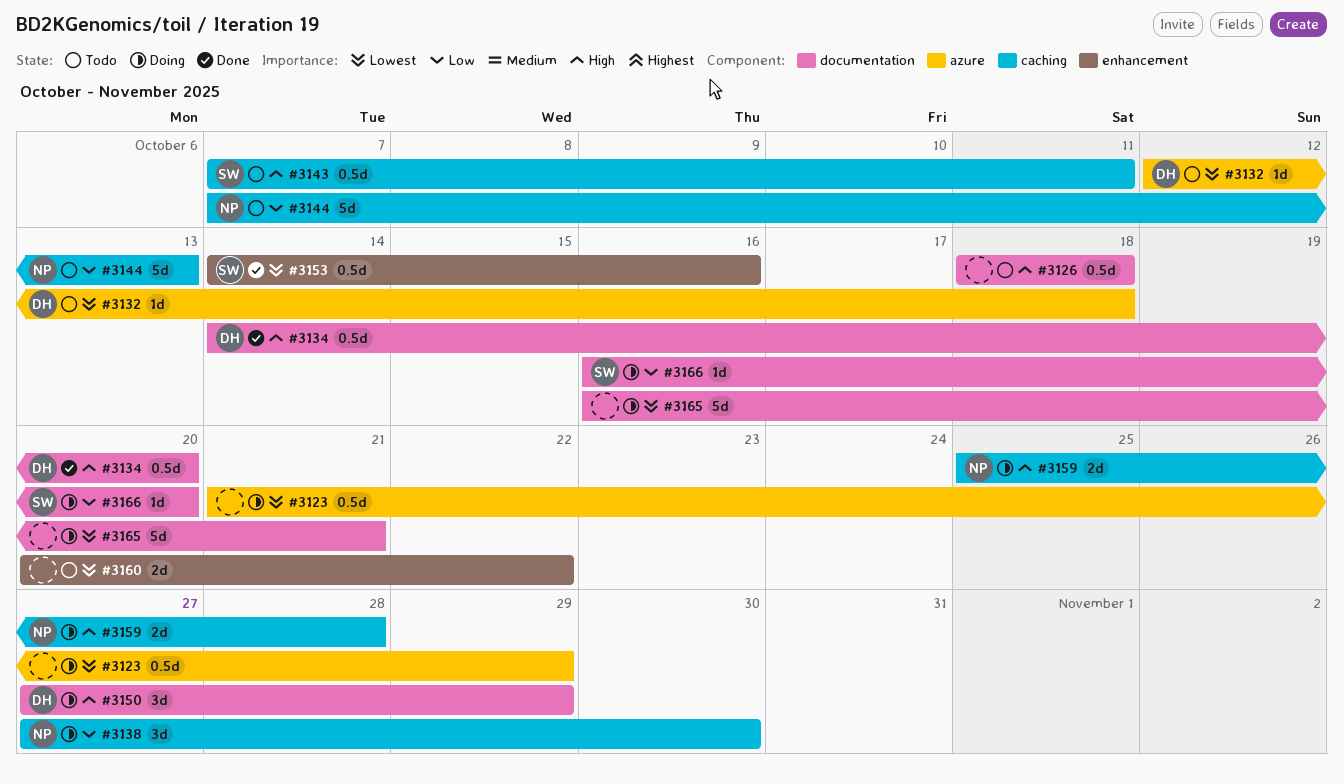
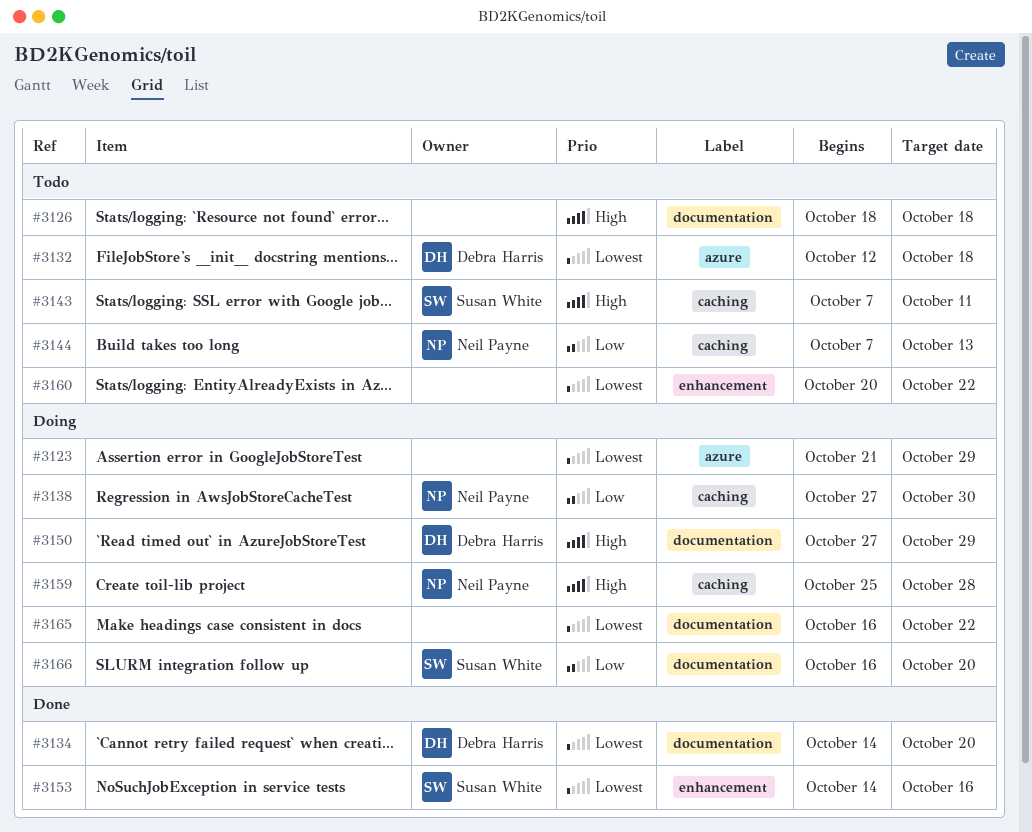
#3134, priority: High -> Lowest
#3165, due: Oct 21 -> Oct 22

